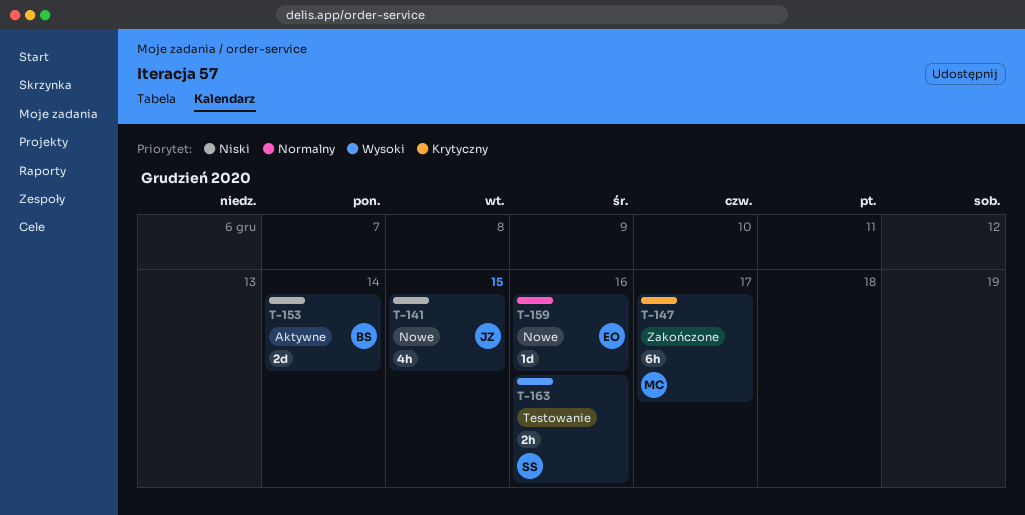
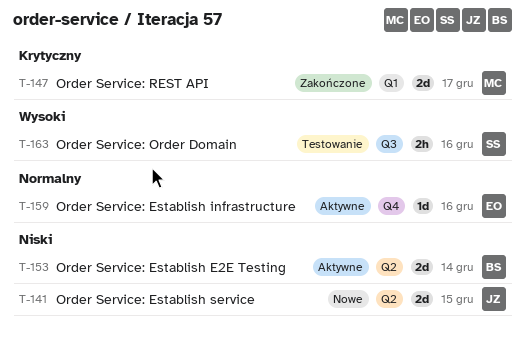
T-141, estimate: 4h -> 2d
T-147, estimate: 6h -> 2d
T-159, status: Nowe -> Aktywne

